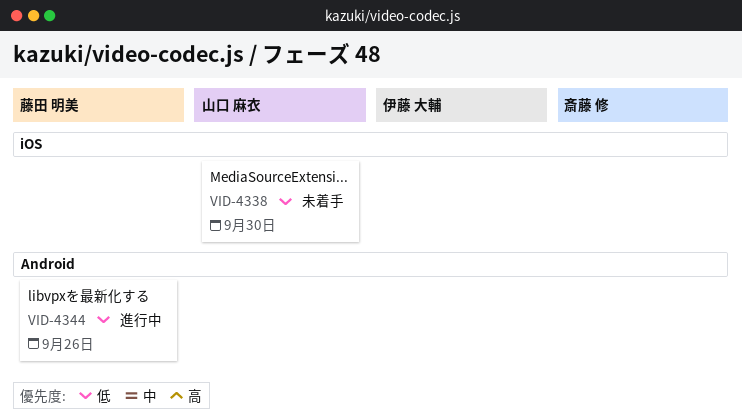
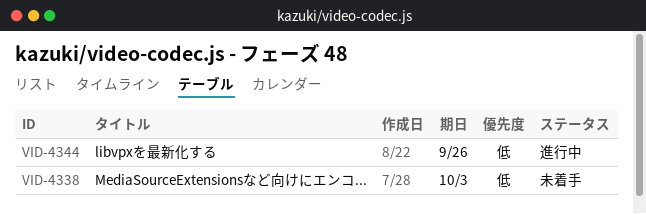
VID-4338, due: Sep 30 -> Oct 3

